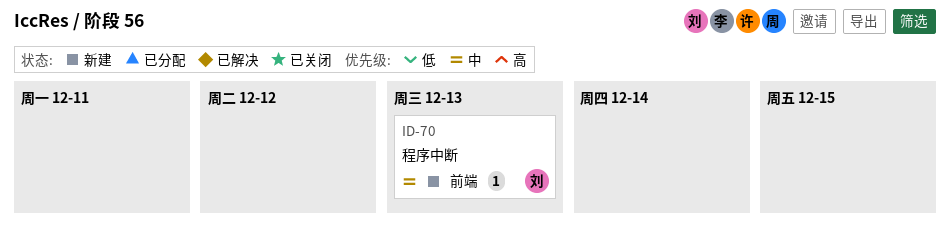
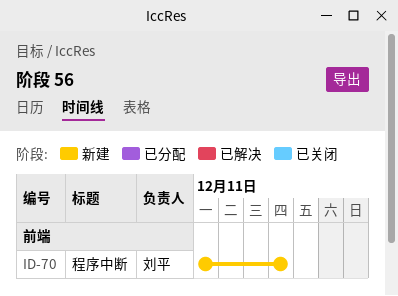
ID-70, due: Dec 13 -> Dec 14

